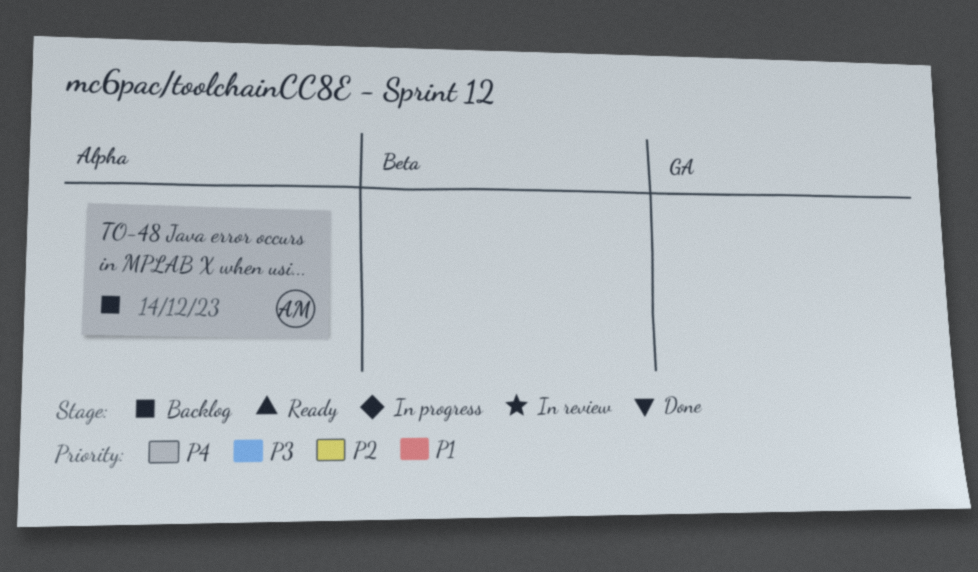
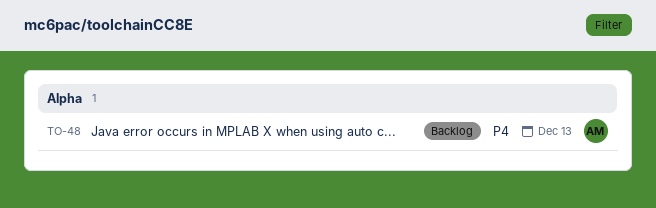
TO-48, due: Dec 14 -> Dec 13

